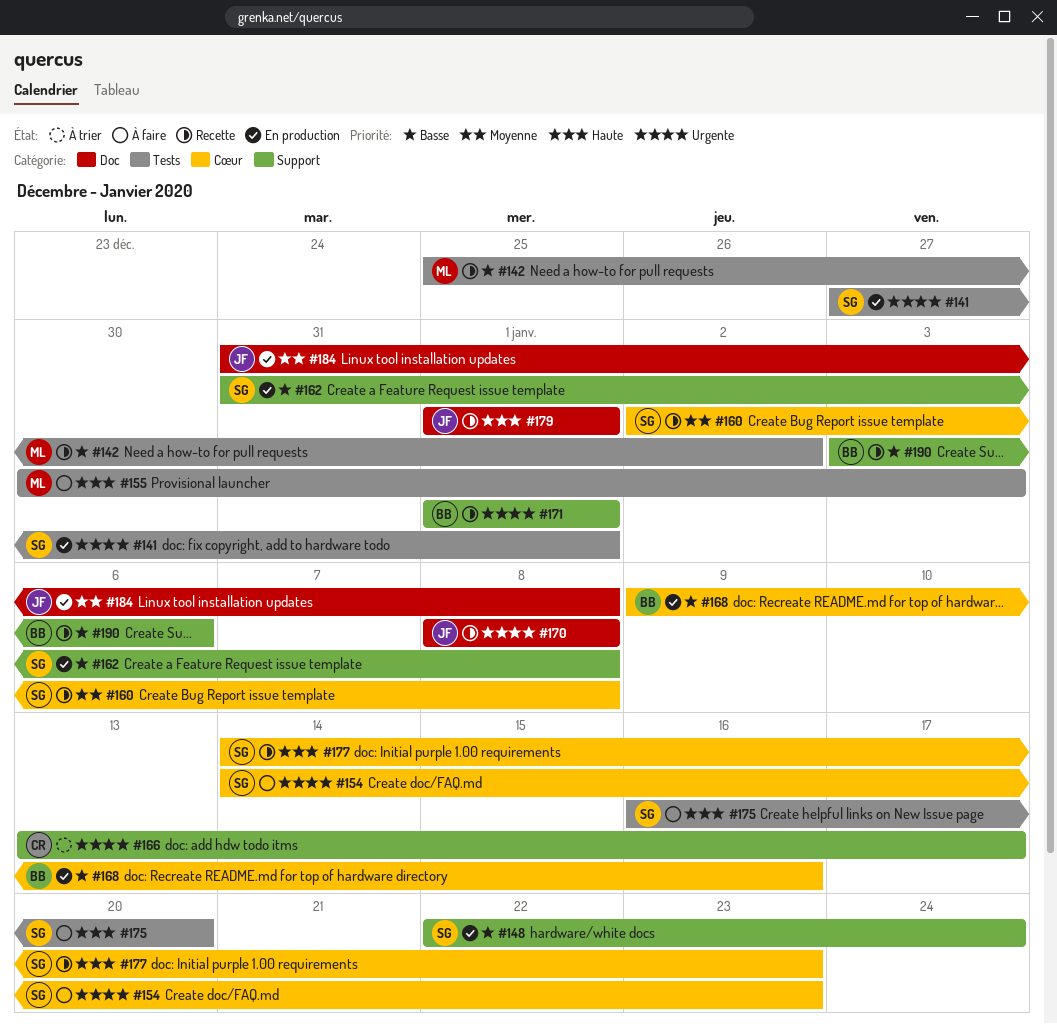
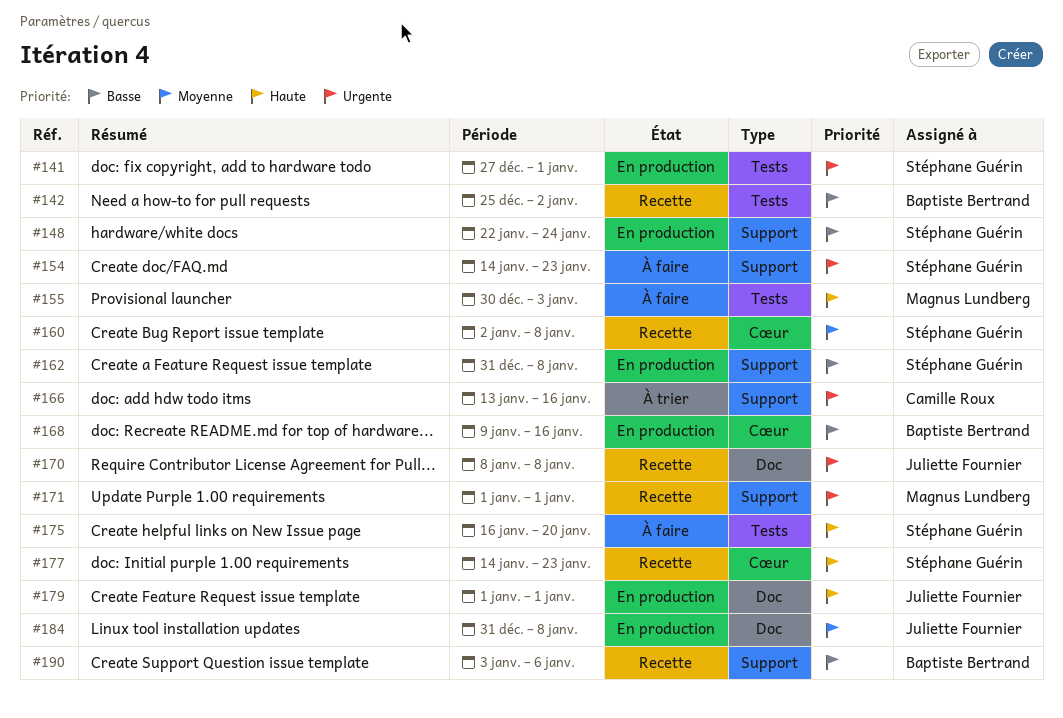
#142, owner: Magnus Lundberg -> Baptiste Bertrand
#154, label: Cœur -> Support
#166, due: Jan 17 -> Jan 16
#171, owner: Baptiste Bertrand -> Magnus Lundberg
#179, status: Recette -> En production

